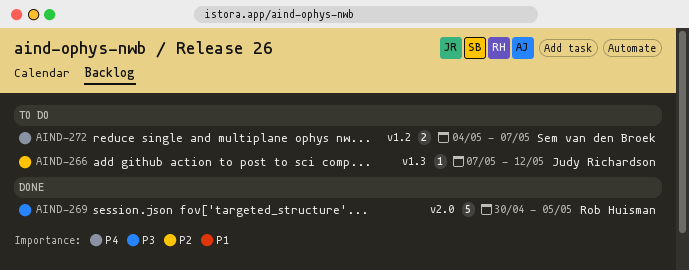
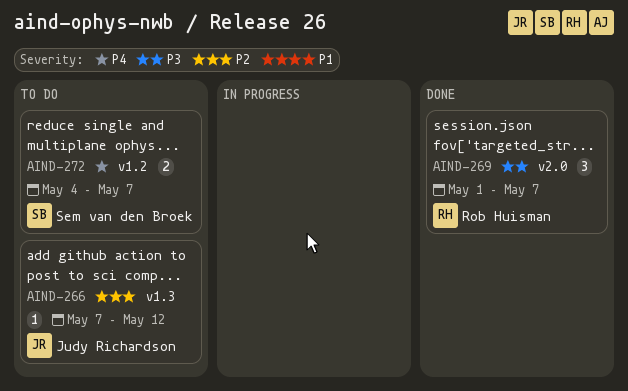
AIND-269, estimate: 5 -> 3
AIND-269, start: Apr 30 -> May 1
AIND-269, due: May 5 -> May 7

